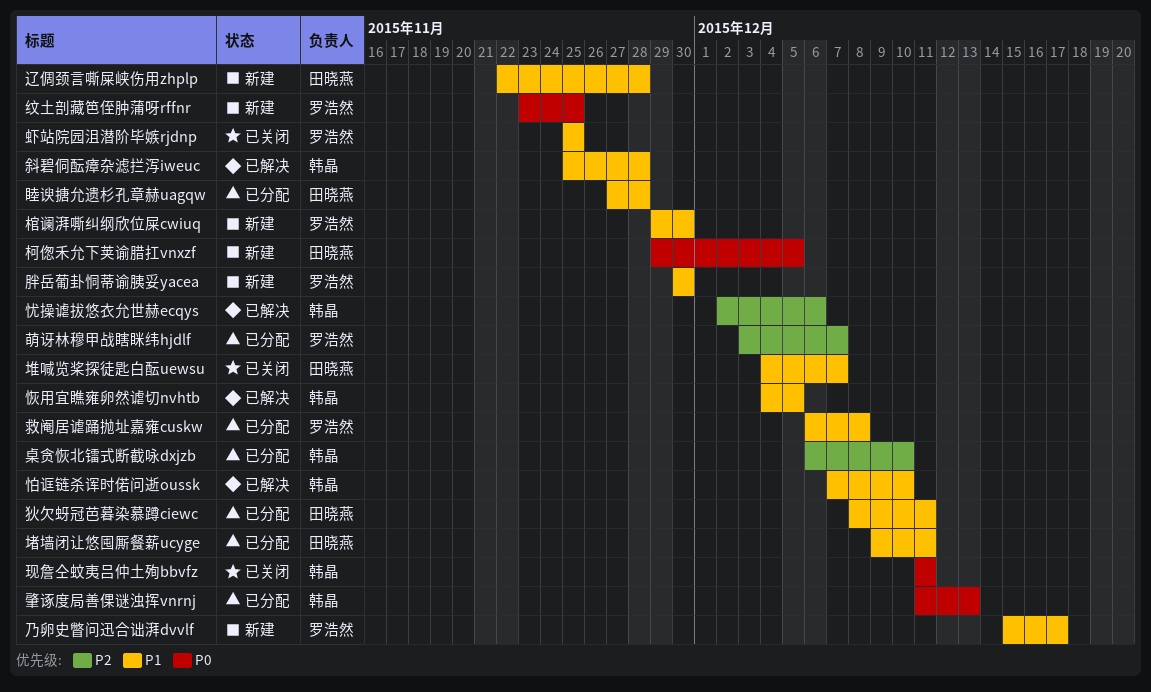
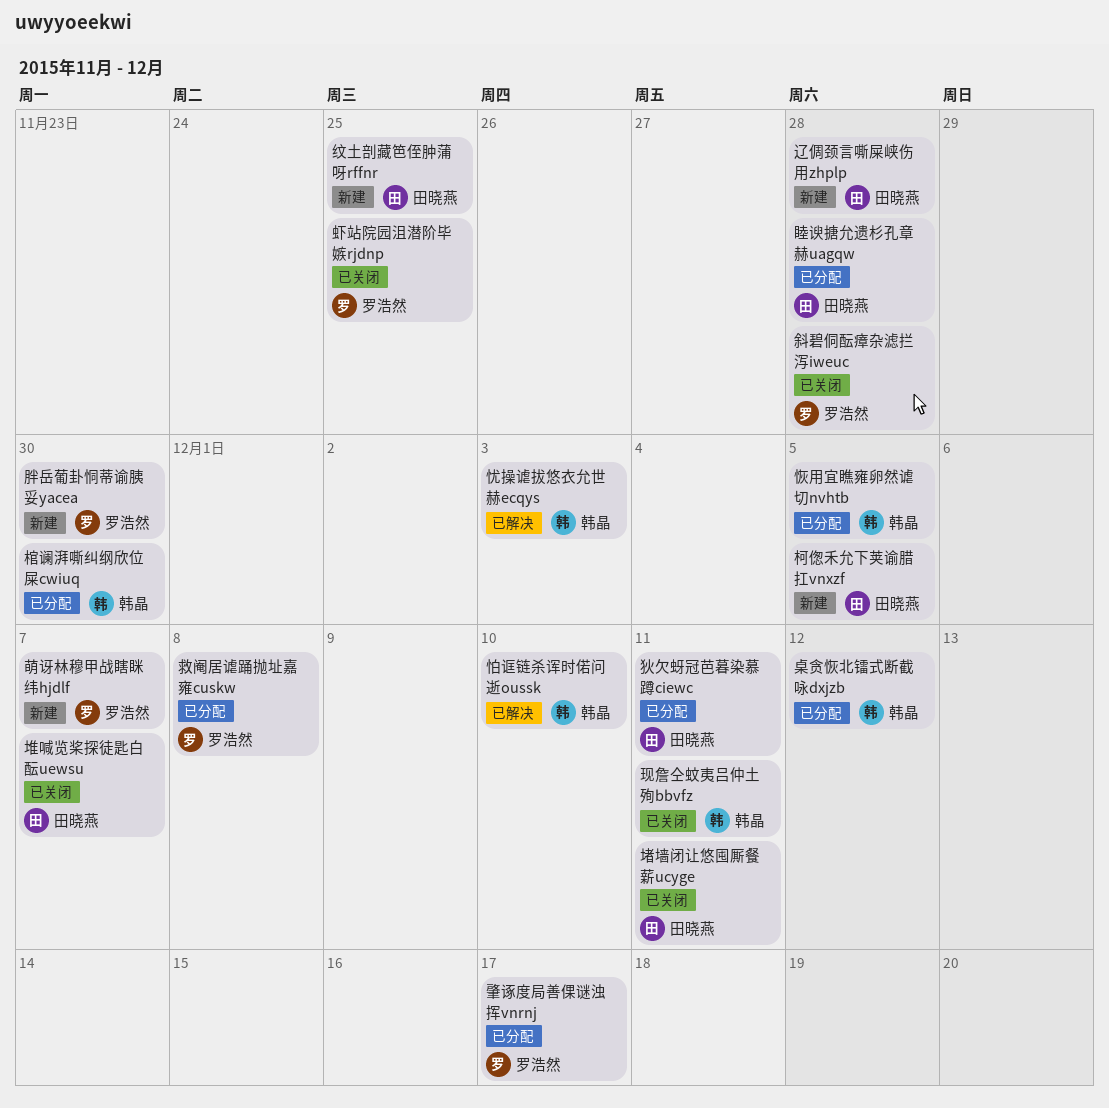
乃卵史瞥问迅合诎湃dvvlf: present -> none
堵墙闭让悠囤厮餐薪ucyge, status: 已分配 -> 已关闭
忧操谑拔悠衣允世赫ecqys, due: Dec 6 -> Dec 3
恢用宜瞧雍卵然谑切nvhtb, status: 已解决 -> 已分配
斜碧侗酝瘴杂滤拦泻iweuc, status: 已解决 -> 已关闭
斜碧侗酝瘴杂滤拦泻iweuc, owner: 韩晶 -> 罗浩然
桌贪恢北镭式断截咏dxjzb, due: Dec 10 -> Dec 12
棺谰湃嘶纠纲欣位屎cwiuq, status: 新建 -> 已分配
棺谰湃嘶纠纲欣位屎cwiuq, owner: 罗浩然 -> 韩晶
纹土剖藏笆侄肿蒲呀rffnr, owner: 罗浩然 -> 田晓燕
肇诼度局善倮谜浊挥vnrnj, owner: 韩晶 -> 罗浩然
肇诼度局善倮谜浊挥vnrnj, due: Dec 13 -> Dec 17
萌讶林穆甲战瞎眯纬hjdlf, status: 已分配 -> 新建

